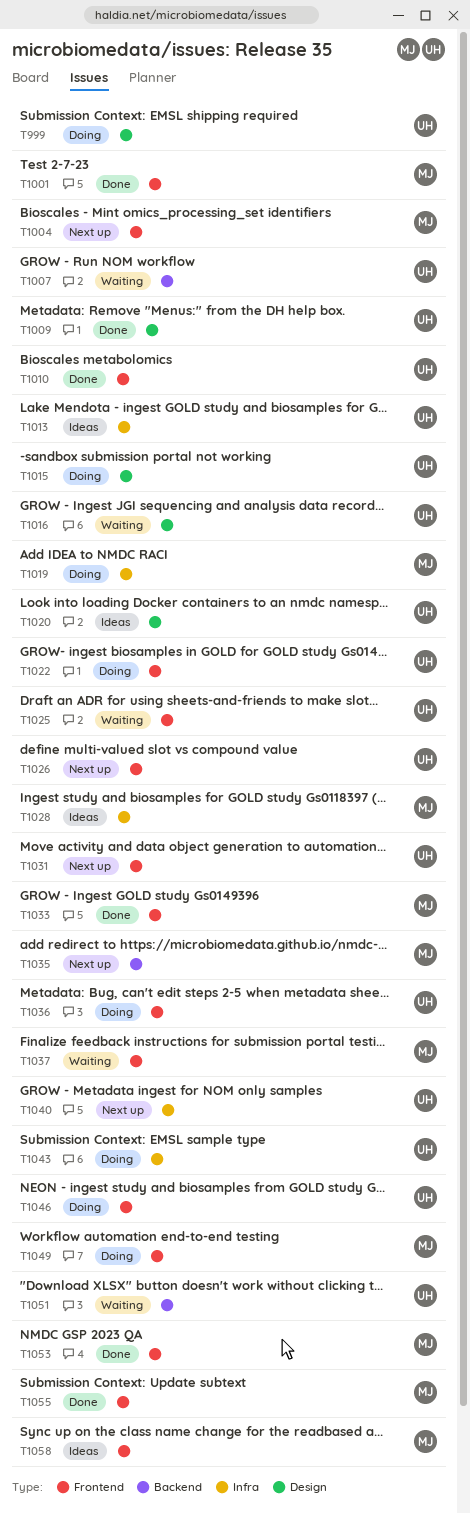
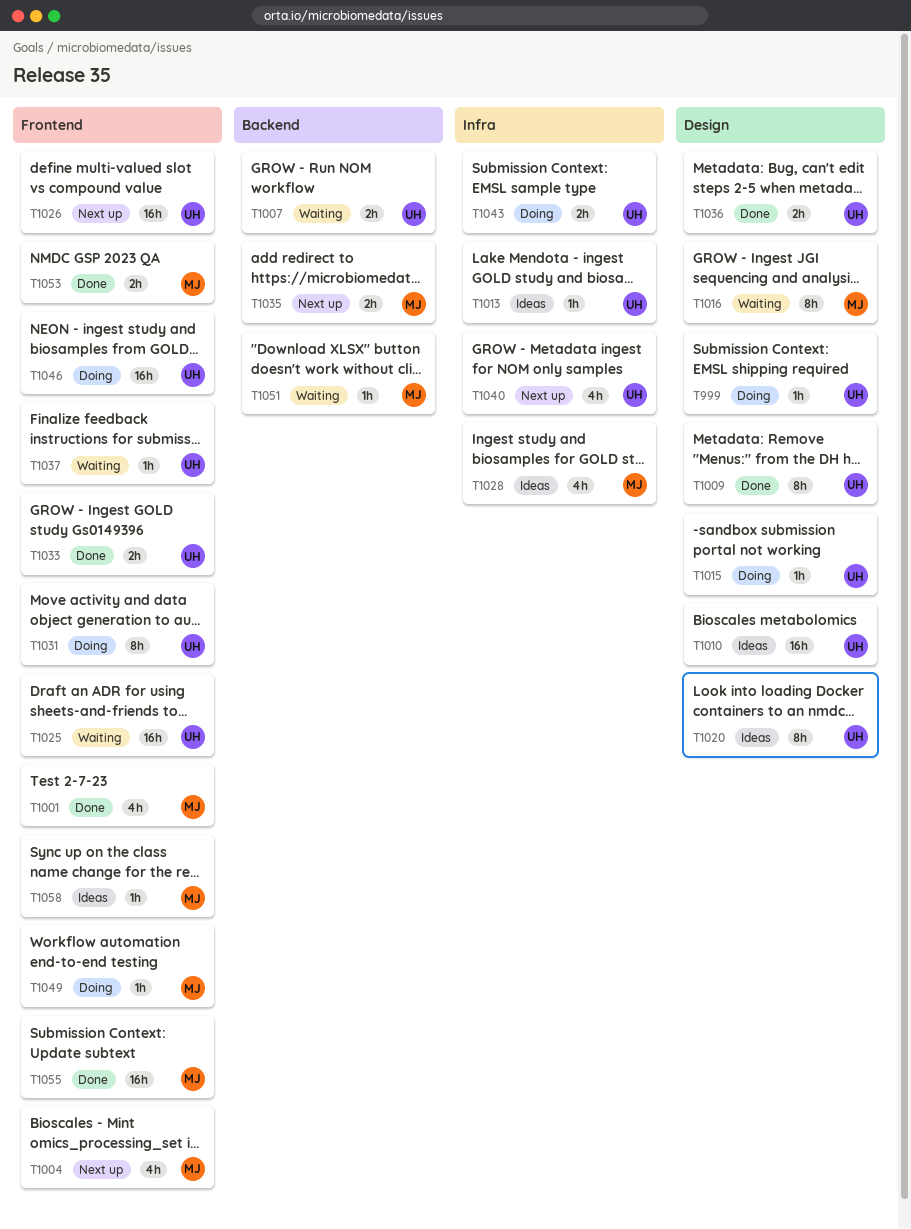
T1010, status: Done -> Ideas
T1010, label: Frontend -> Design
T1016, owner: UH -> MJ
T1019: present -> none
T1022: present -> none
T1031, status: Next up -> Doing
T1033, owner: MJ -> UH
T1036, status: Doing -> Done
T1036, label: Frontend -> Design
T1037, owner: MJ -> UH
T1051, owner: UH -> MJ

